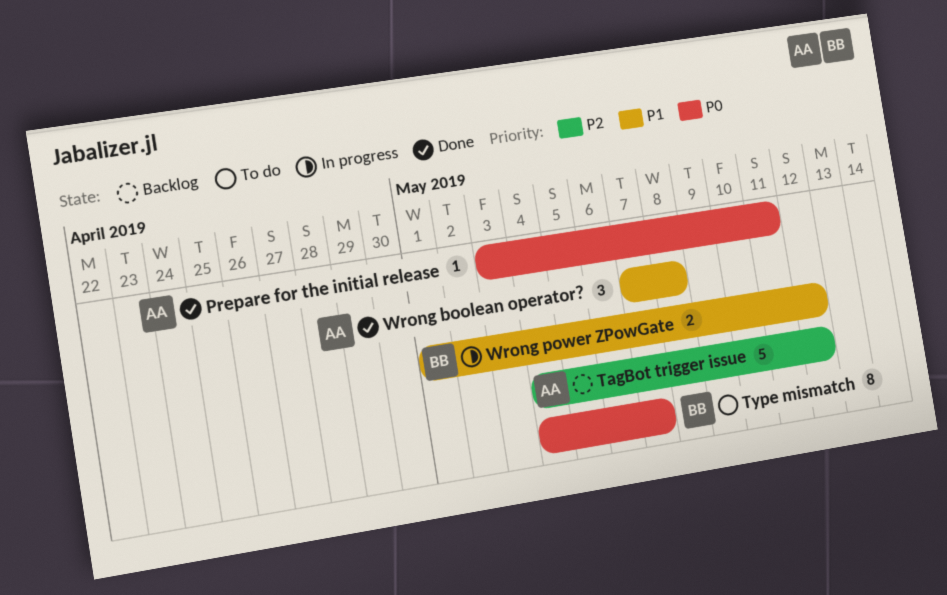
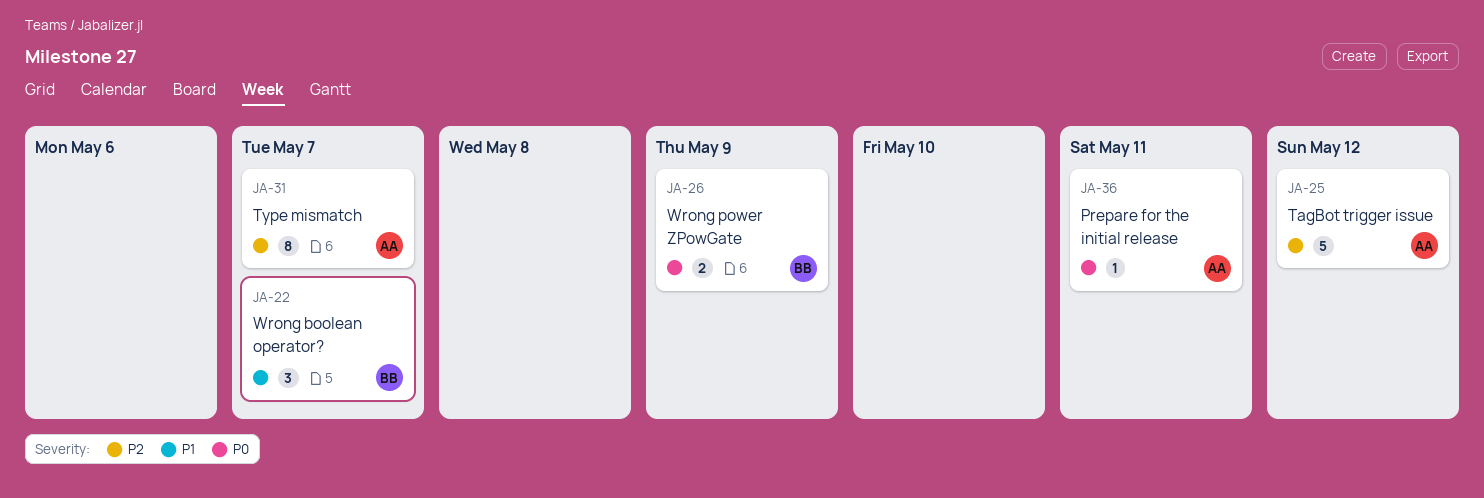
Type mismatch, owner: BB -> AA
Type mismatch, priority: P0 -> P2
Wrong boolean operator?, owner: AA -> BB
Wrong boolean operator?, due: May 8 -> May 7
Wrong power ZPowGate, priority: P1 -> P0
Wrong power ZPowGate, due: May 12 -> May 9

